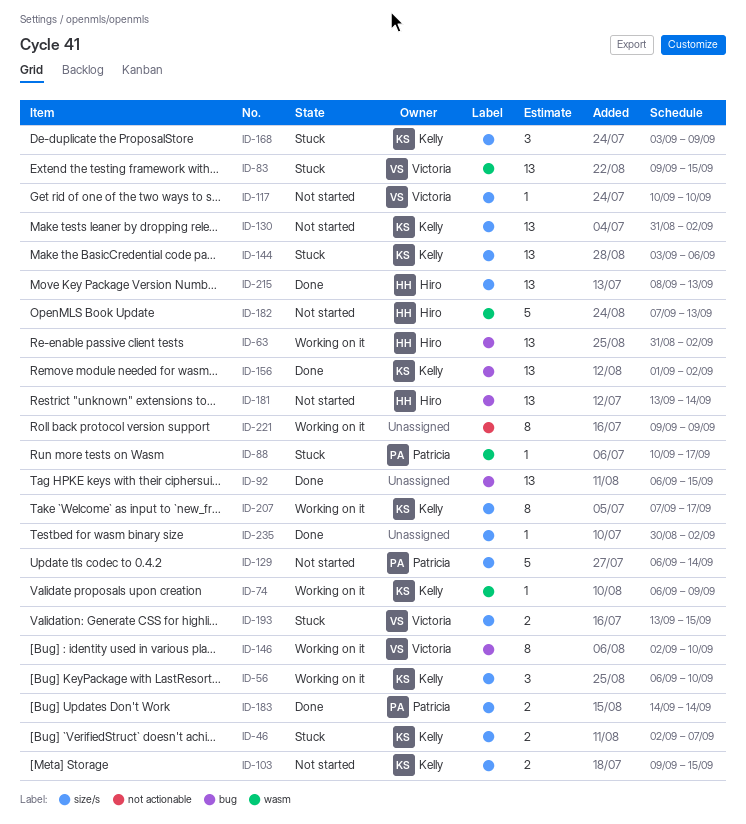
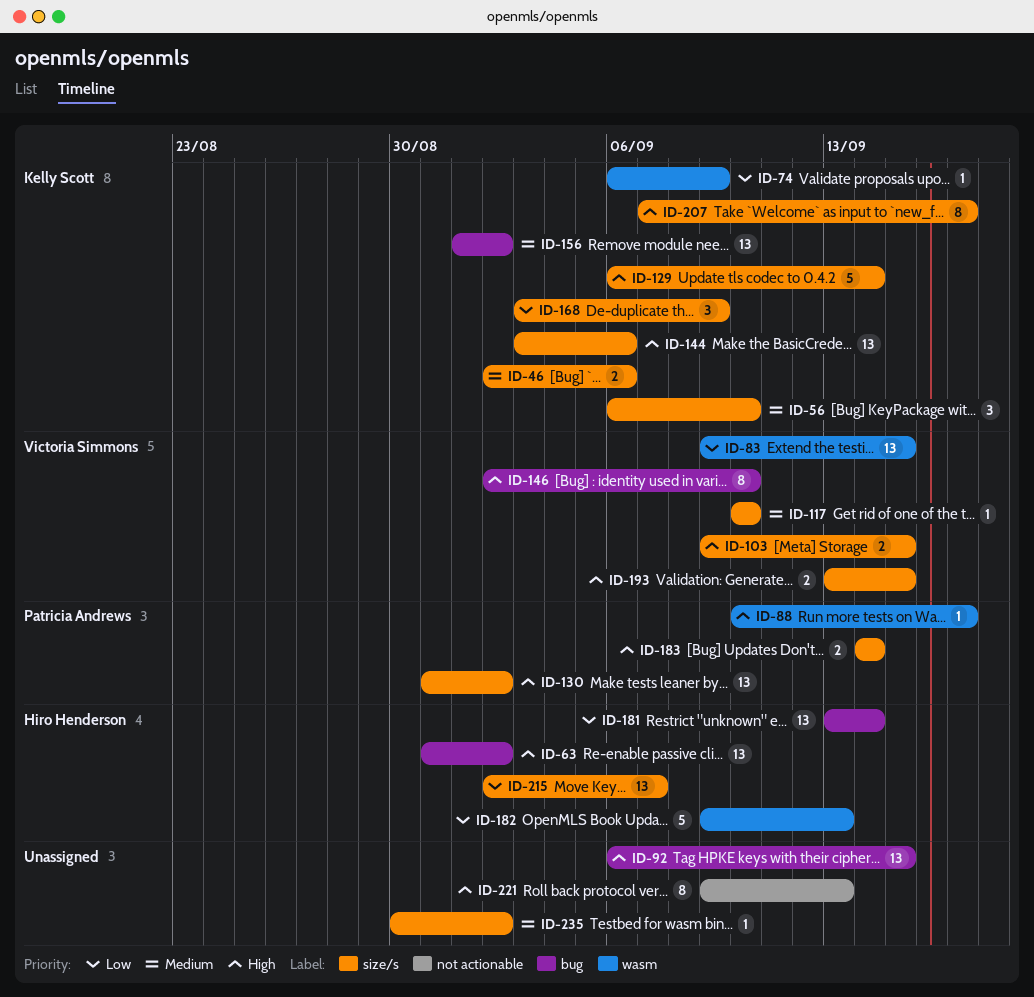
ID-46, due: Sep 7 -> Sep 6
ID-103, owner: Kelly Scott -> Victoria Simmons
ID-129, owner: Patricia Andrews -> Kelly Scott
ID-130, owner: Kelly Scott -> Patricia Andrews
ID-182, start: Sep 7 -> Sep 9
ID-215, start: Sep 8 -> Sep 2
ID-215, due: Sep 13 -> Sep 7
ID-221, due: Sep 9 -> Sep 13

